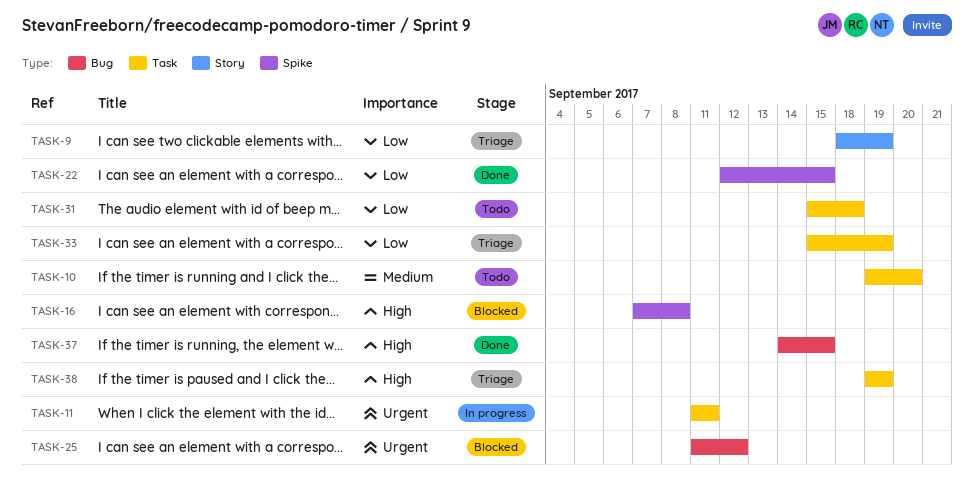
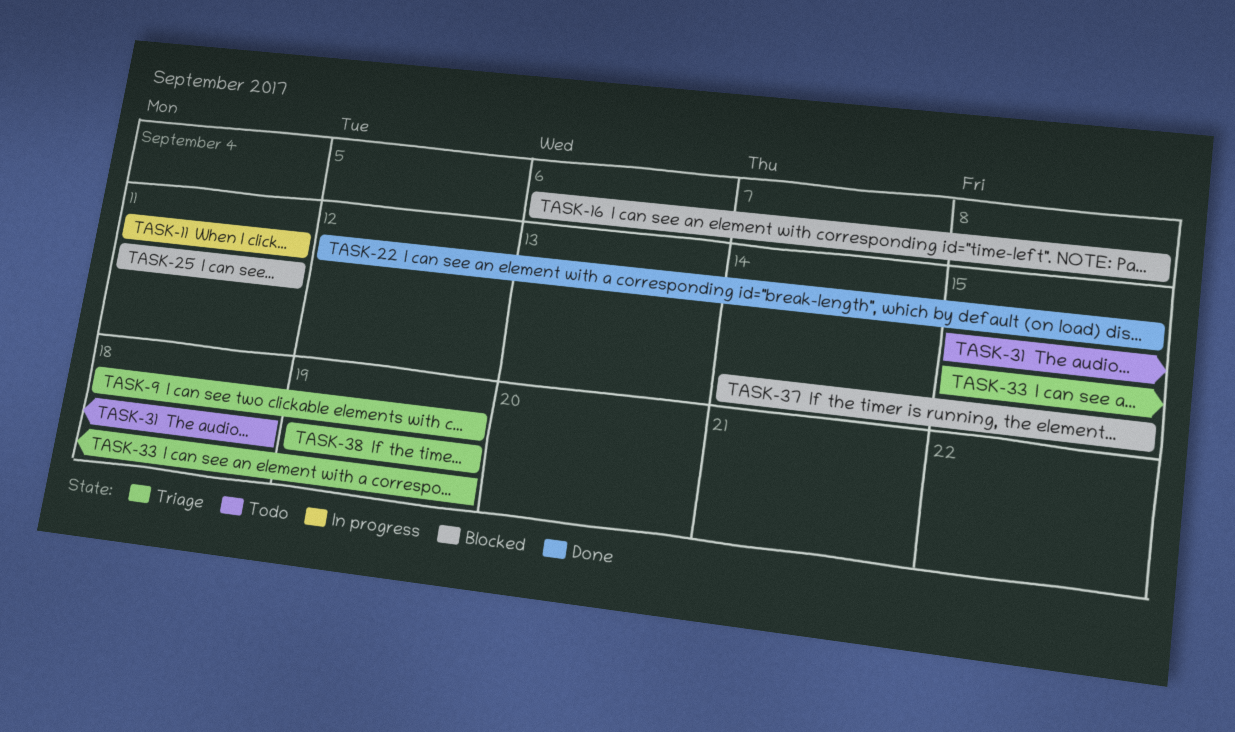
TASK-10: present -> none
TASK-16, start: Sep 7 -> Sep 6
TASK-25, due: Sep 12 -> Sep 11
TASK-37, status: Done -> Blocked

